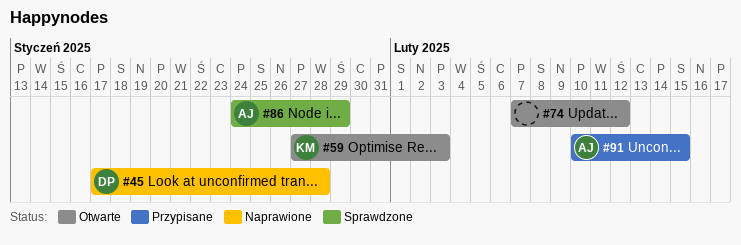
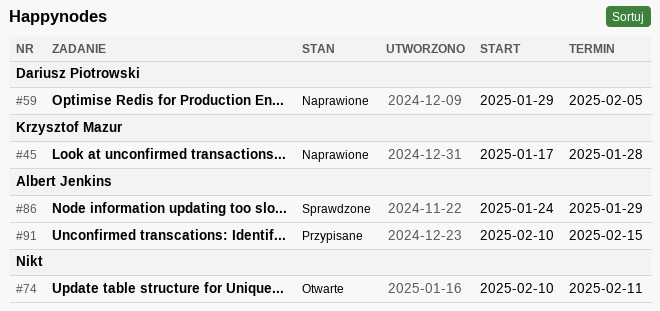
#45, owner: Dariusz Piotrowski -> Krzysztof Mazur
#59, status: Otwarte -> Naprawione
#59, owner: Krzysztof Mazur -> Dariusz Piotrowski
#59, start: Jan 27 -> Jan 29
#59, due: Feb 3 -> Feb 5
#74, start: Feb 7 -> Feb 10
#74, due: Feb 12 -> Feb 11

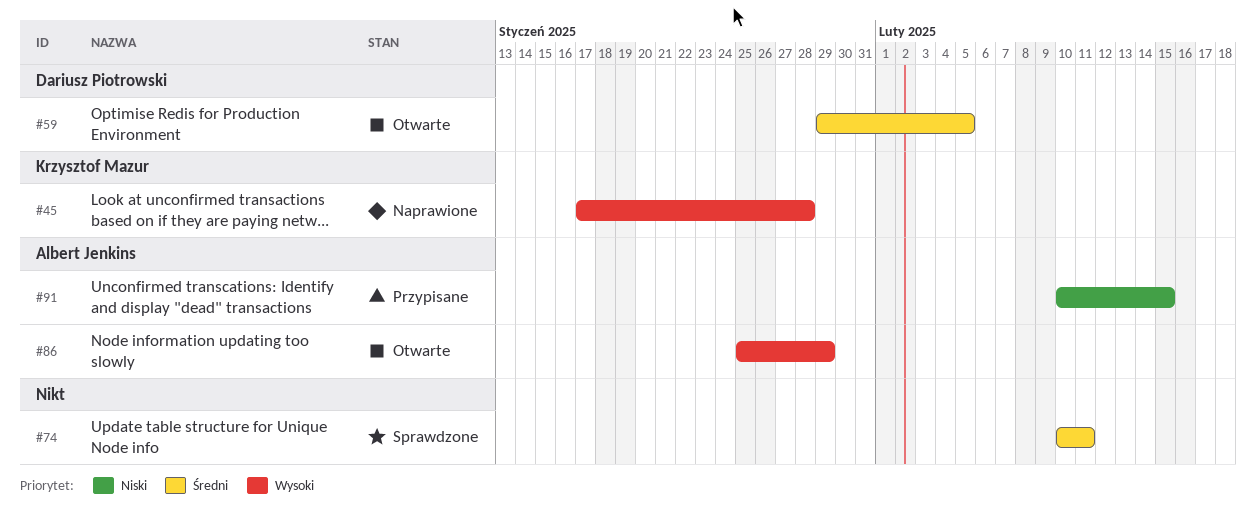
#59, status: Naprawione -> Otwarte
#74, status: Otwarte -> Sprawdzone
#86, status: Sprawdzone -> Otwarte
#86, start: Jan 24 -> Jan 25

